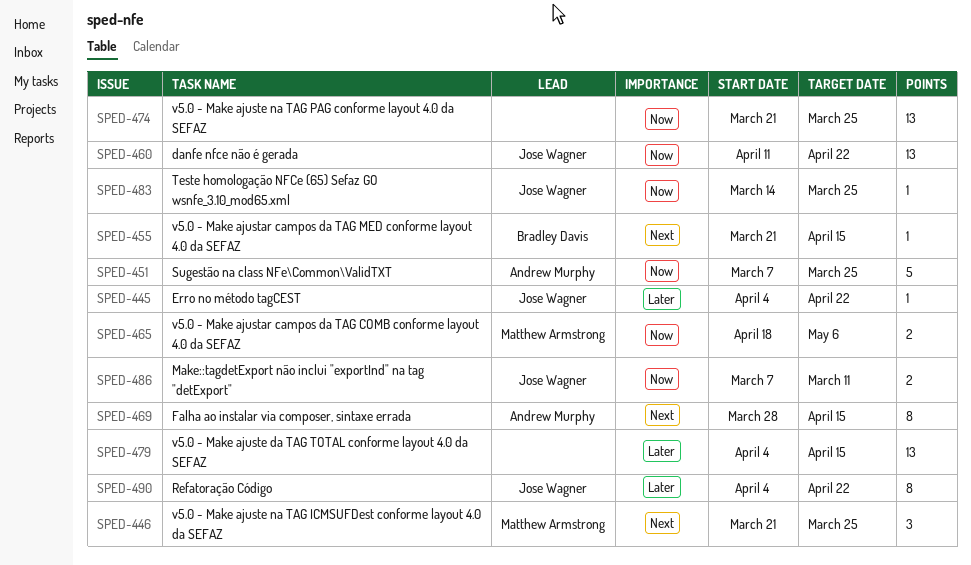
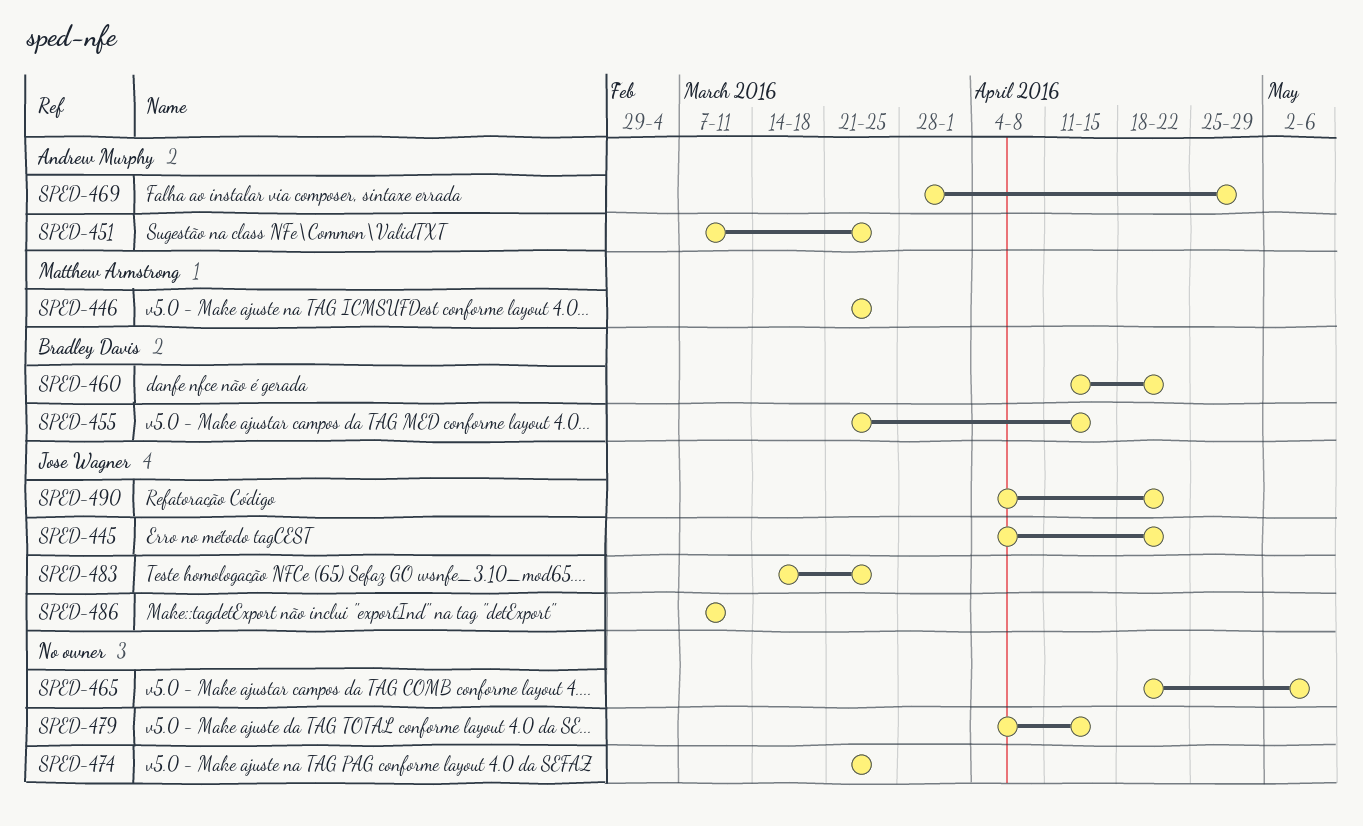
SPED-460, owner: Jose Wagner -> Bradley Davis
SPED-465, owner: Matthew Armstrong -> none
SPED-469, due: Apr 15 -> Apr 29

